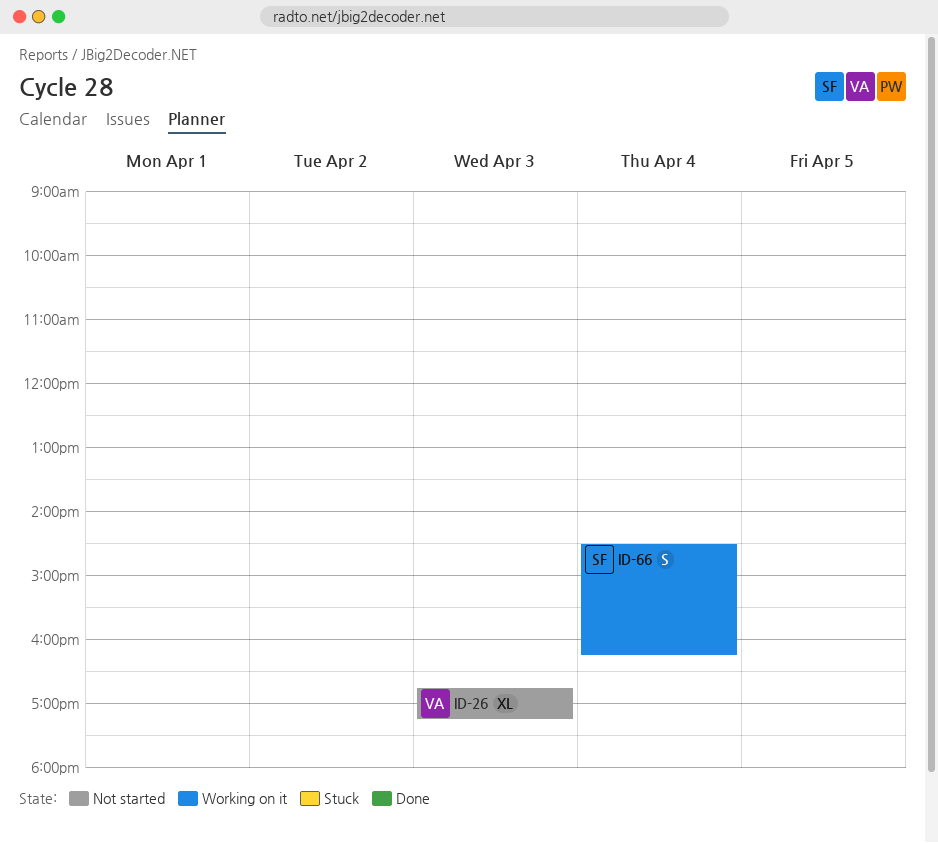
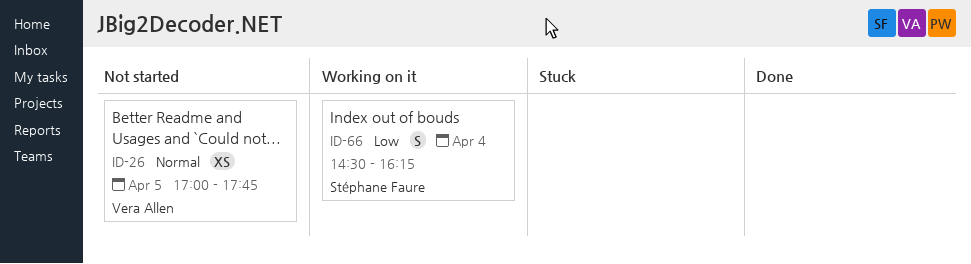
ID-26, estimate: XL -> XS
ID-26, day: Apr 3 -> Apr 5
ID-26, begins: 16:45 -> 17:00
ID-26, ends: 17:15 -> 17:45

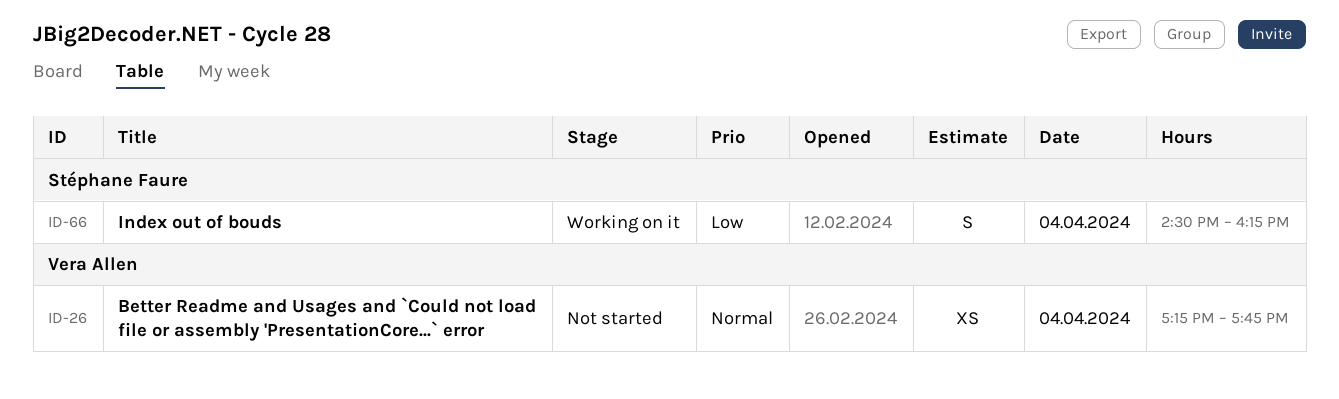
ID-26, day: Apr 5 -> Apr 4
ID-26, begins: 17:00 -> 17:15

